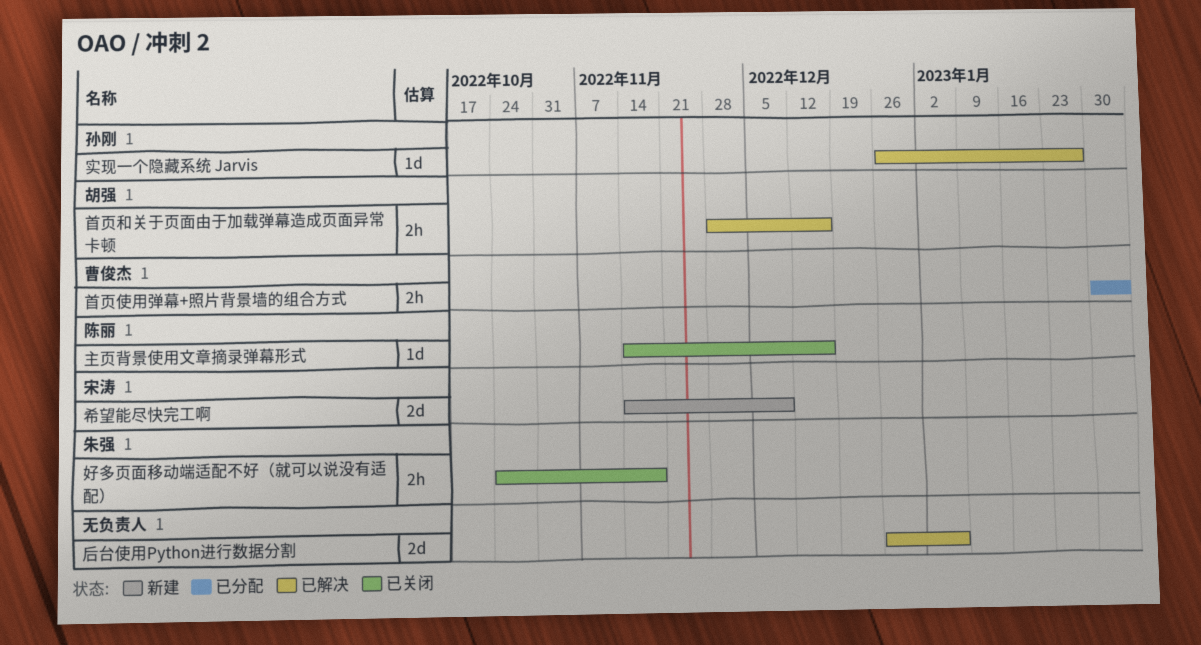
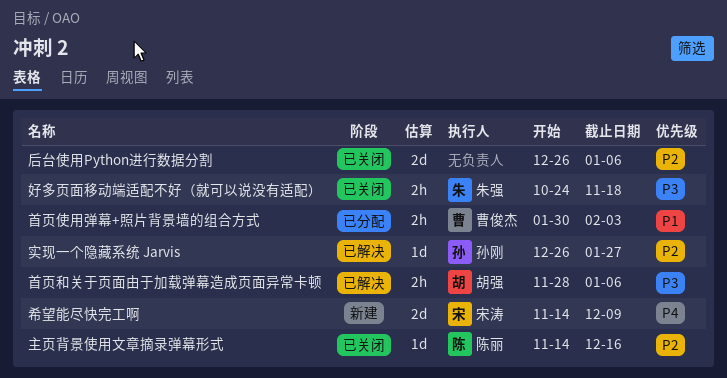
后台使用Python进行数据分割, status: 已解决 -> 已关闭
首页和关于页面由于加载弹幕造成页面异常卡顿, due: Dec 16 -> Jan 6

